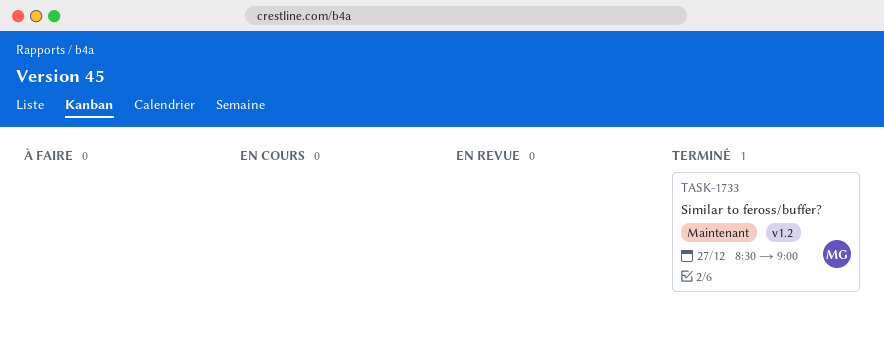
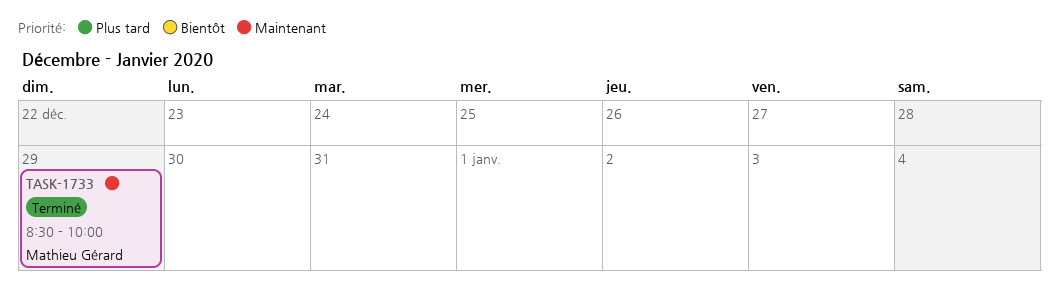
TASK-1733, day: Dec 27 -> Dec 29
TASK-1733, ends: 09:00 -> 10:00

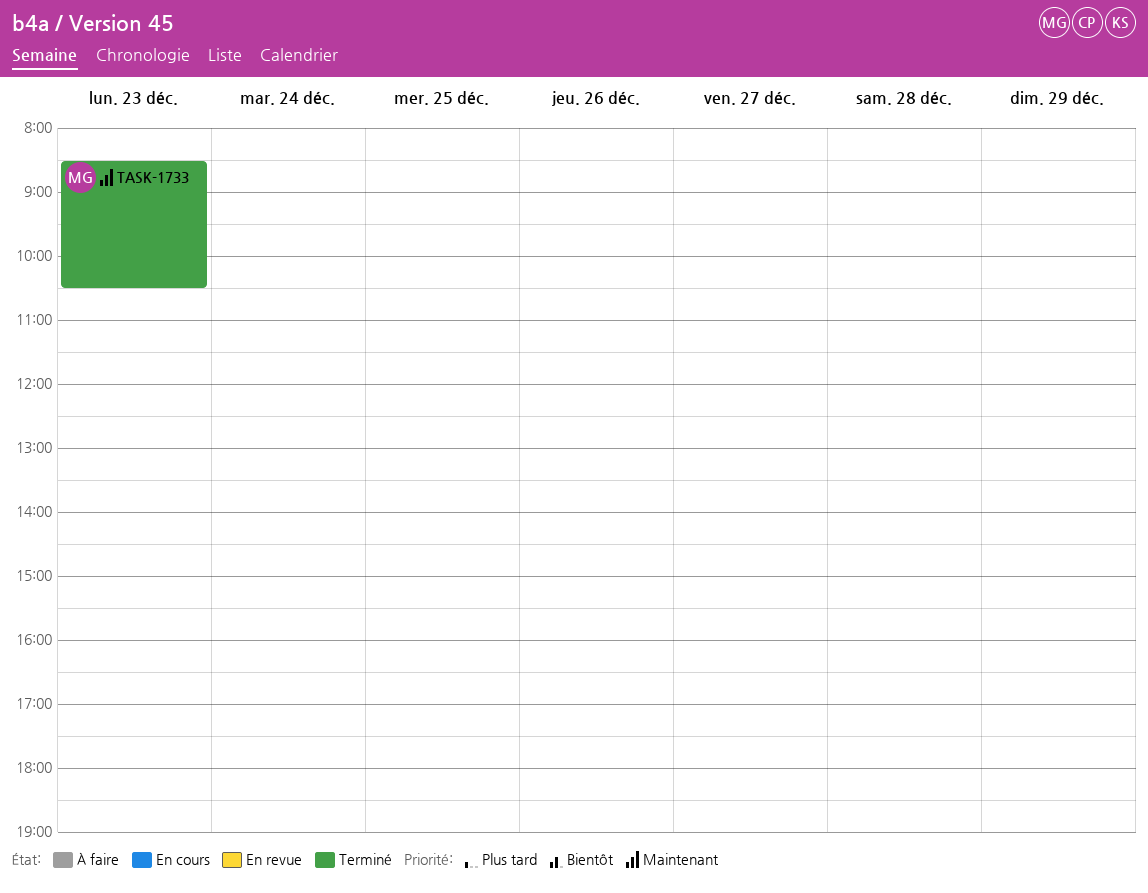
TASK-1733, day: Dec 29 -> Dec 23
TASK-1733, ends: 10:00 -> 10:30

